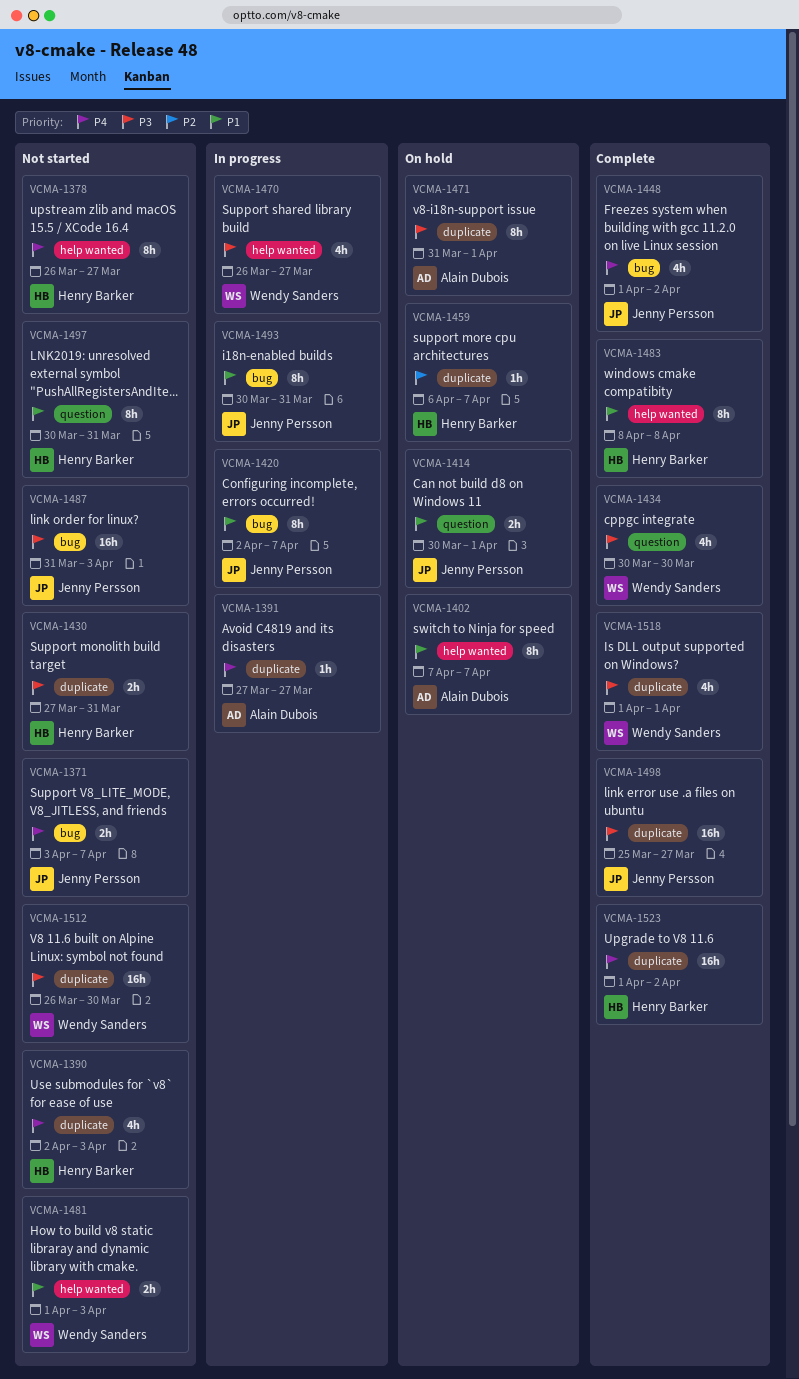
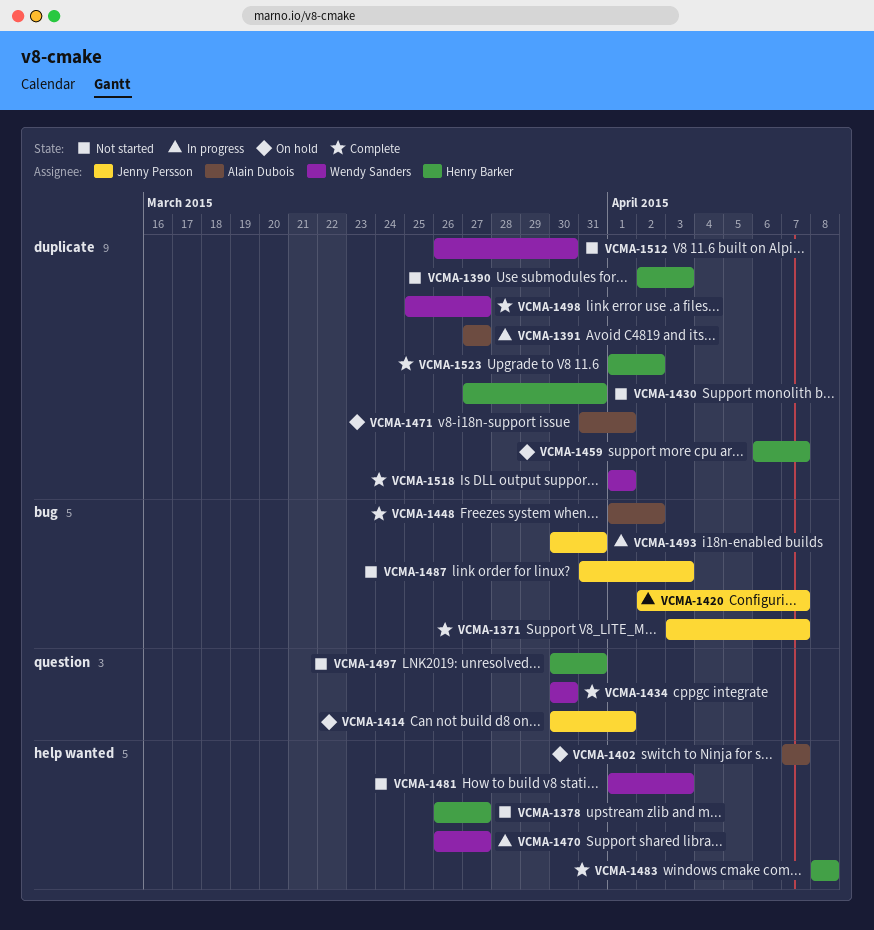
VCMA-1371, status: Not started -> Complete
VCMA-1448, owner: Jenny Persson -> Alain Dubois
VCMA-1498, owner: Jenny Persson -> Wendy Sanders

